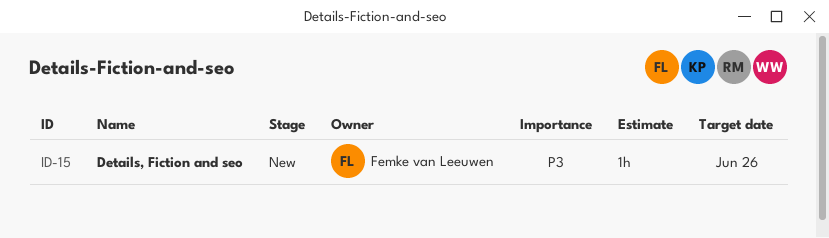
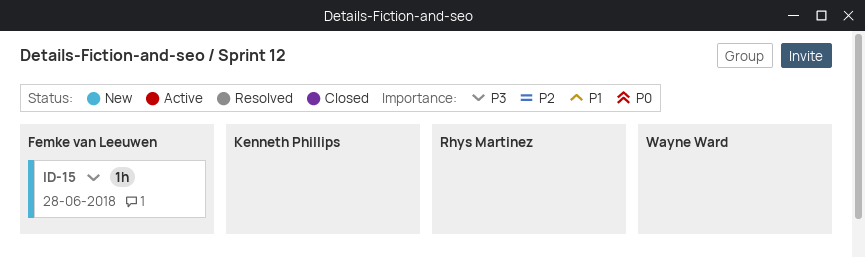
ID-15, due: Jun 26 -> Jun 28

